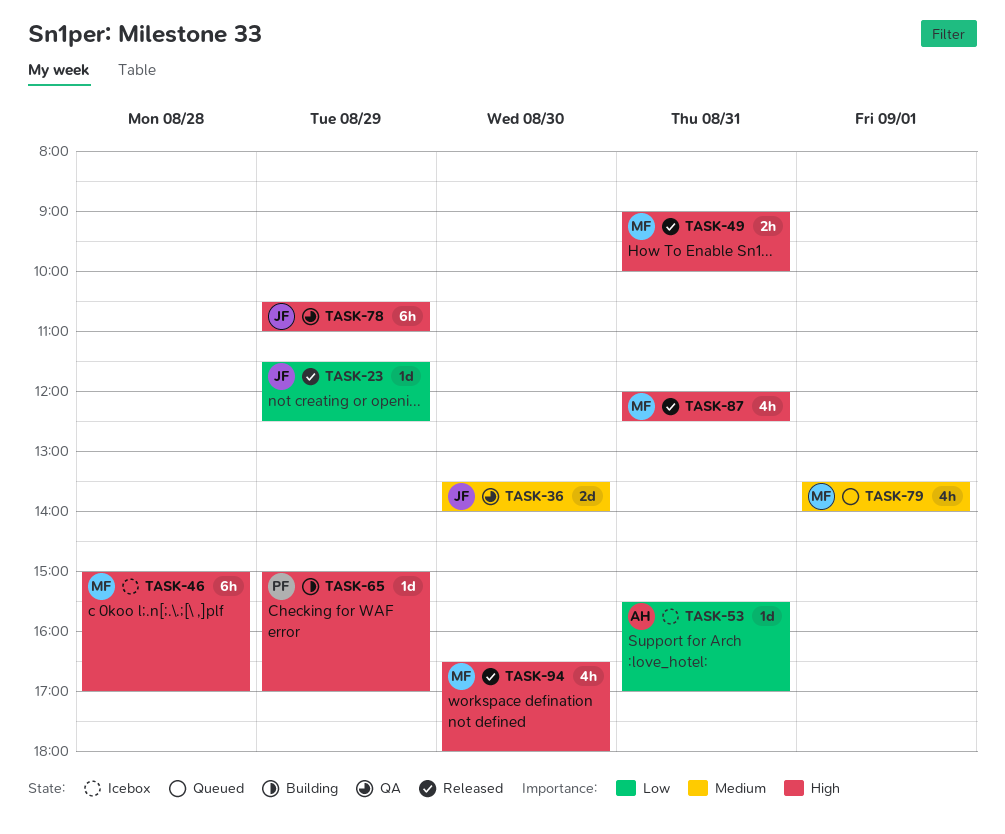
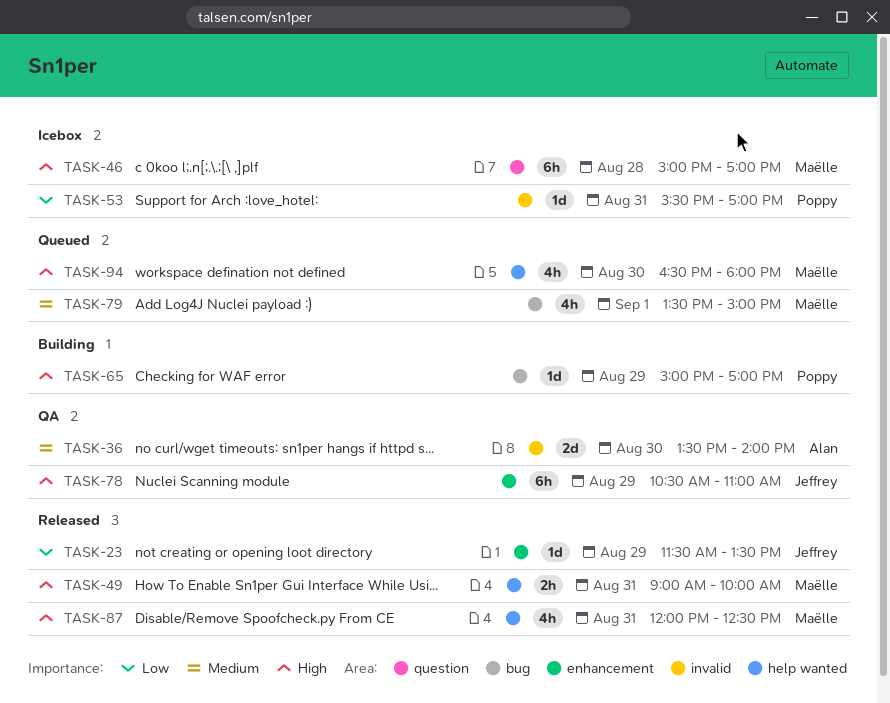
TASK-23, ends: 12:30 -> 13:30
TASK-36, owner: Jeffrey -> Alan
TASK-53, owner: Alan -> Poppy
TASK-79, ends: 14:00 -> 15:00
TASK-94, status: Released -> Queued

